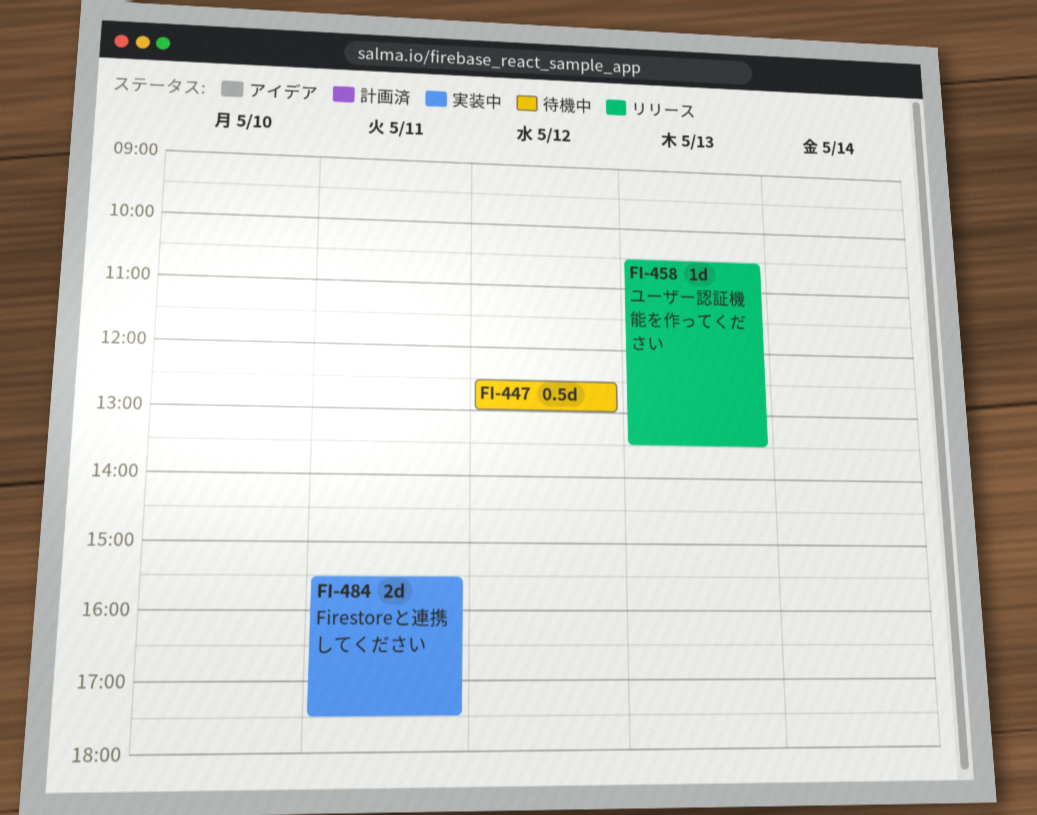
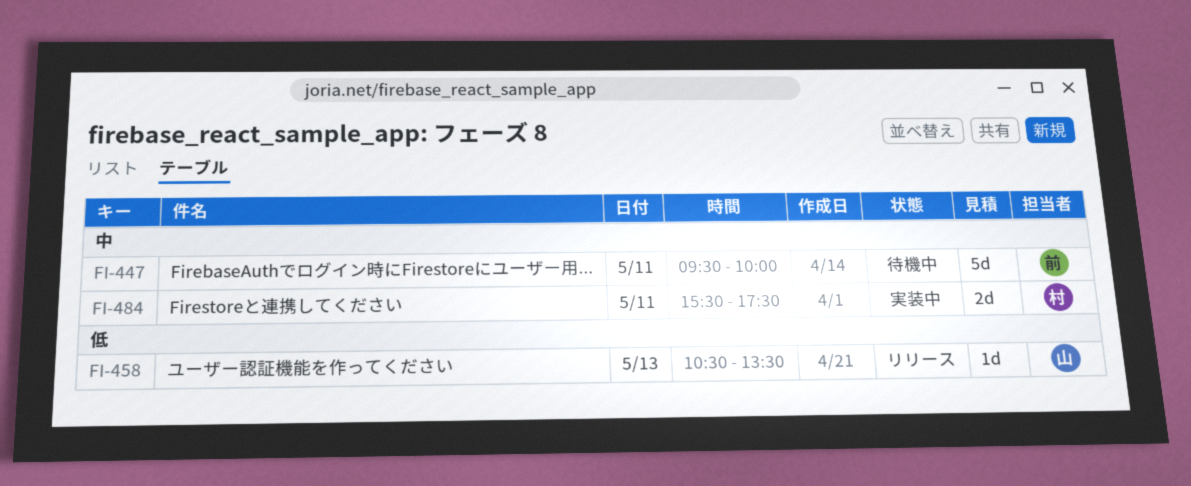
FI-447, estimate: 0.5d -> 5d
FI-447, day: May 12 -> May 11
FI-447, begins: 12:30 -> 09:30
FI-447, ends: 13:00 -> 10:00

